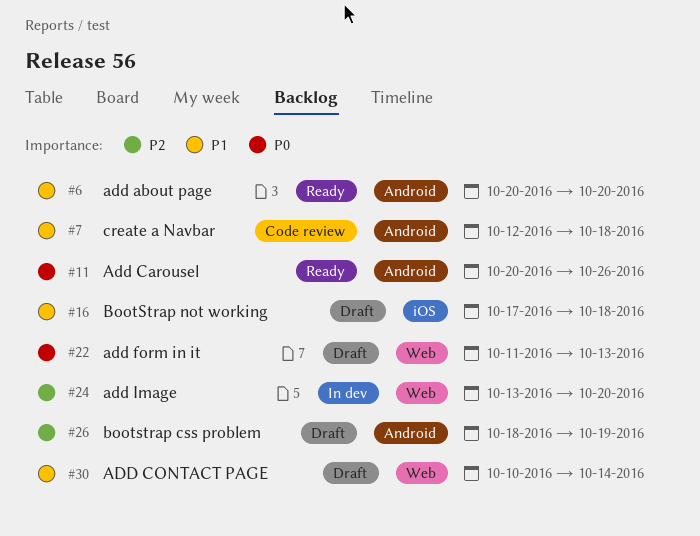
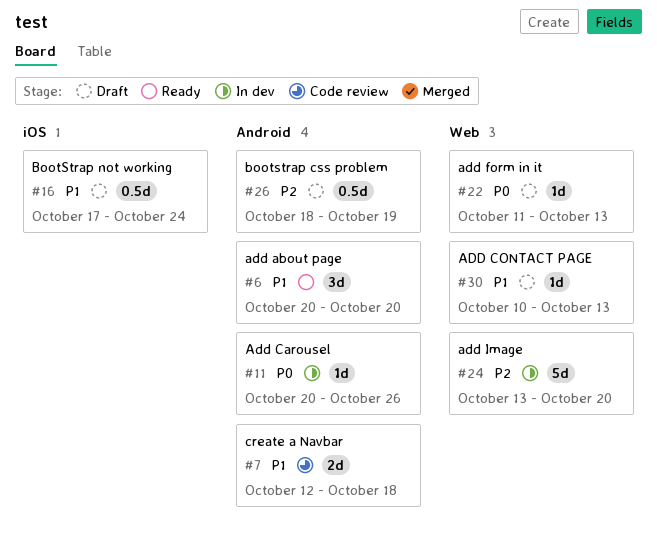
#11, status: Ready -> In dev
#16, due: Oct 18 -> Oct 24
#30, due: Oct 14 -> Oct 13

